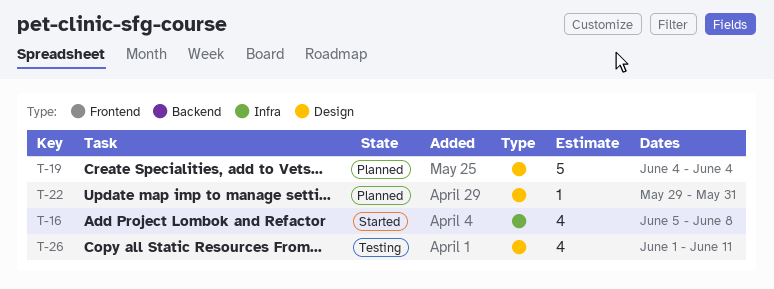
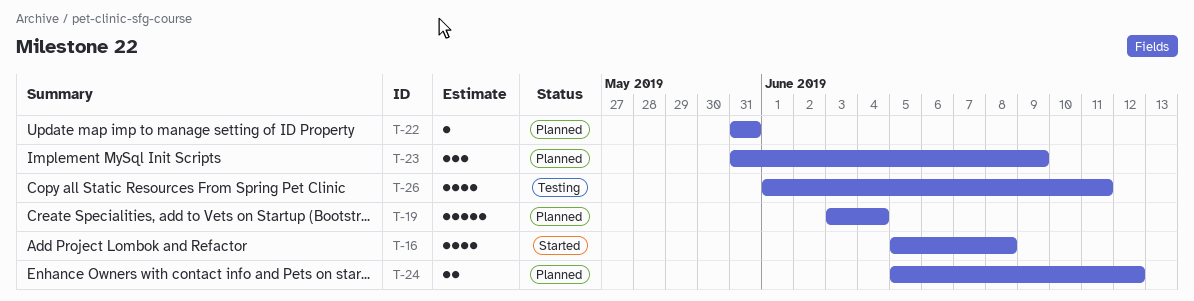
T-19, start: Jun 4 -> Jun 3
T-22, start: May 29 -> May 31
T-23: none -> present
T-24: none -> present

